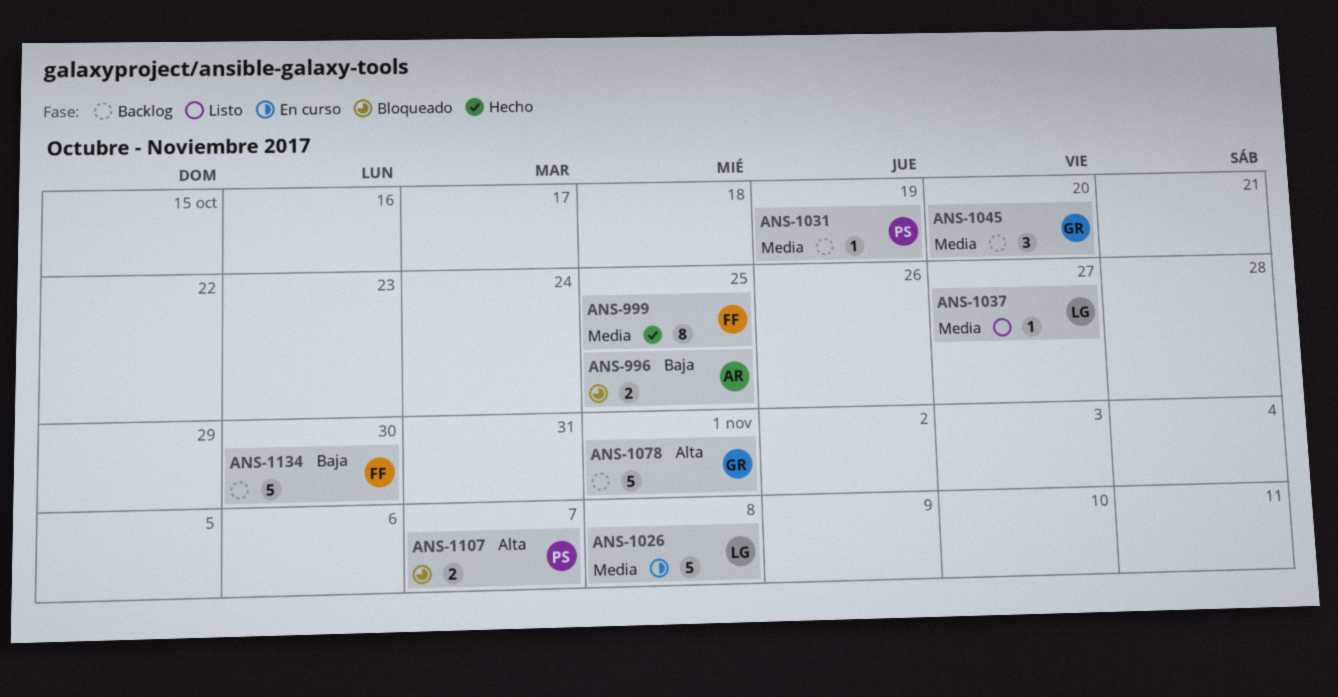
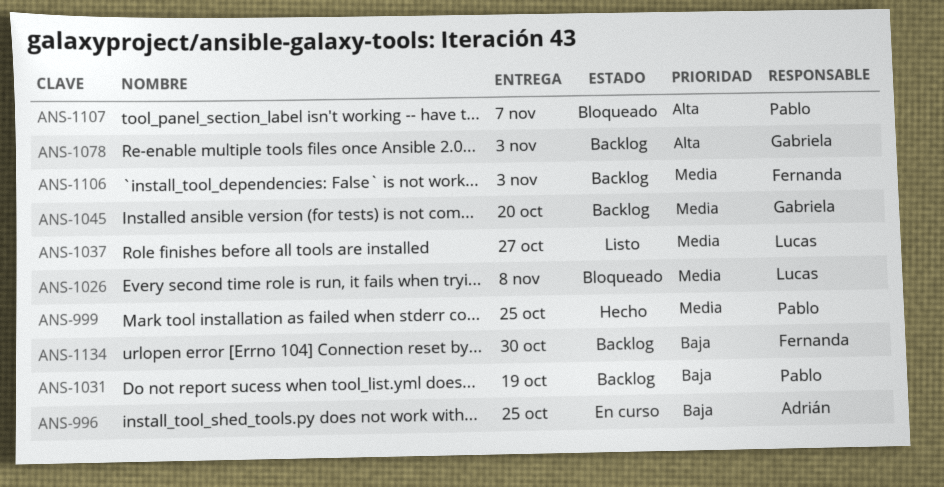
ANS-996, status: Bloqueado -> En curso
ANS-999, owner: Fernanda -> Pablo
ANS-1026, status: En curso -> Bloqueado
ANS-1031, priority: Media -> Baja
ANS-1078, due: Nov 1 -> Nov 3
ANS-1106: none -> present

